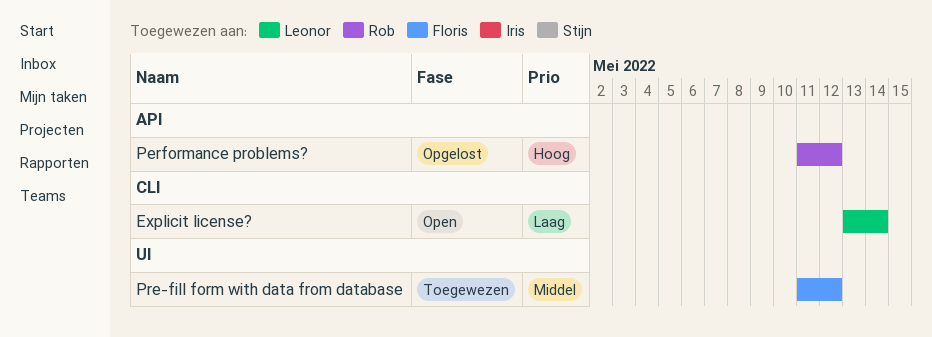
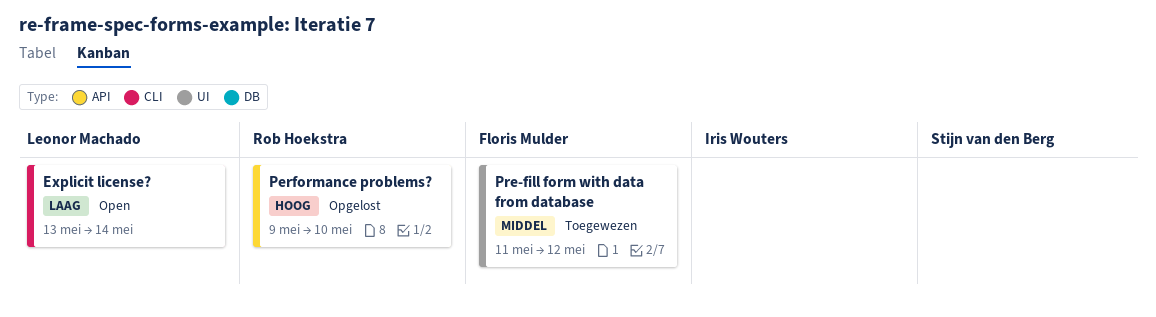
Performance problems?, start: May 11 -> May 9
Performance problems?, due: May 12 -> May 10

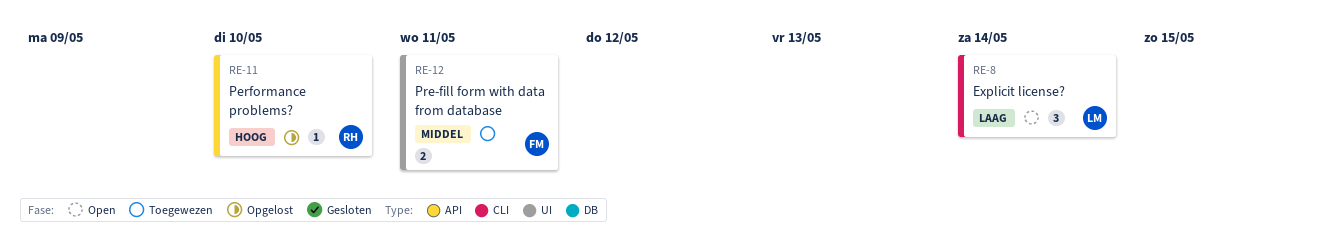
Pre-fill form with data from database, due: May 12 -> May 11

